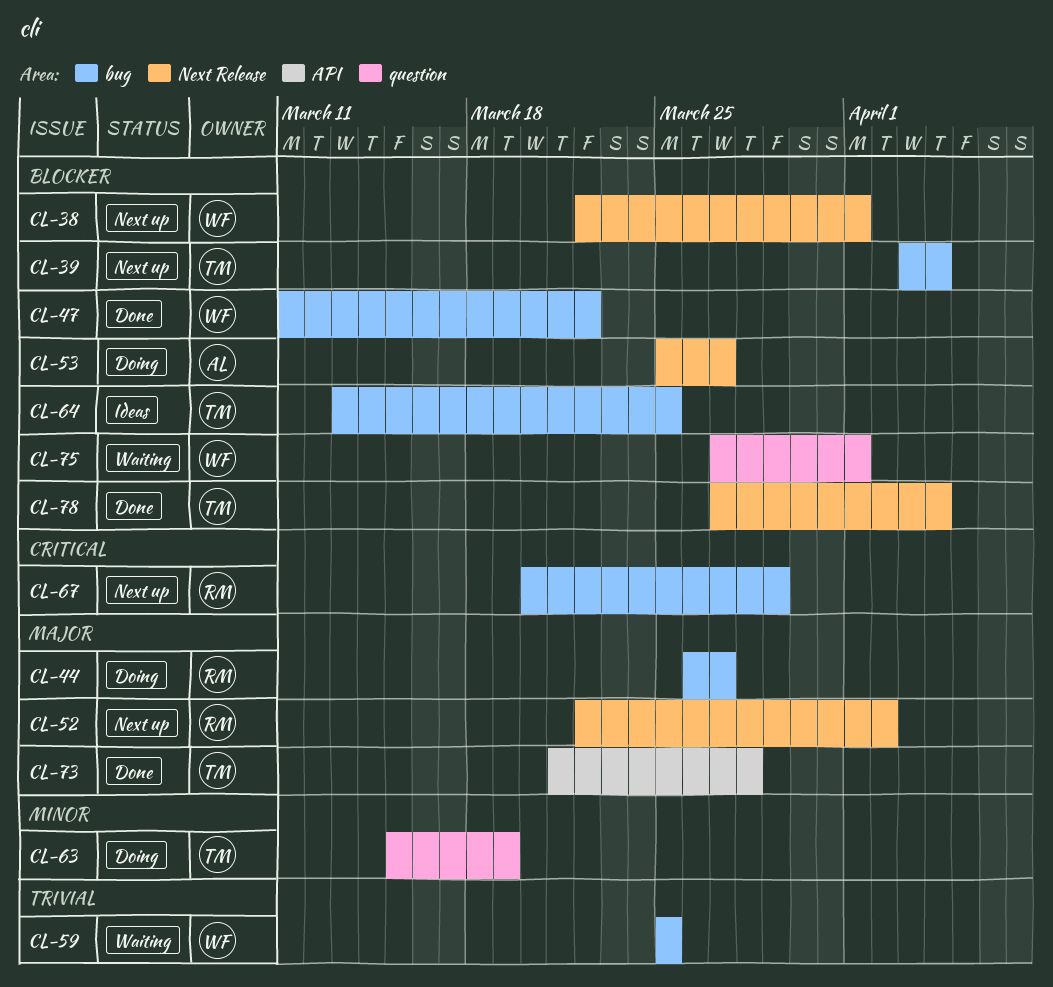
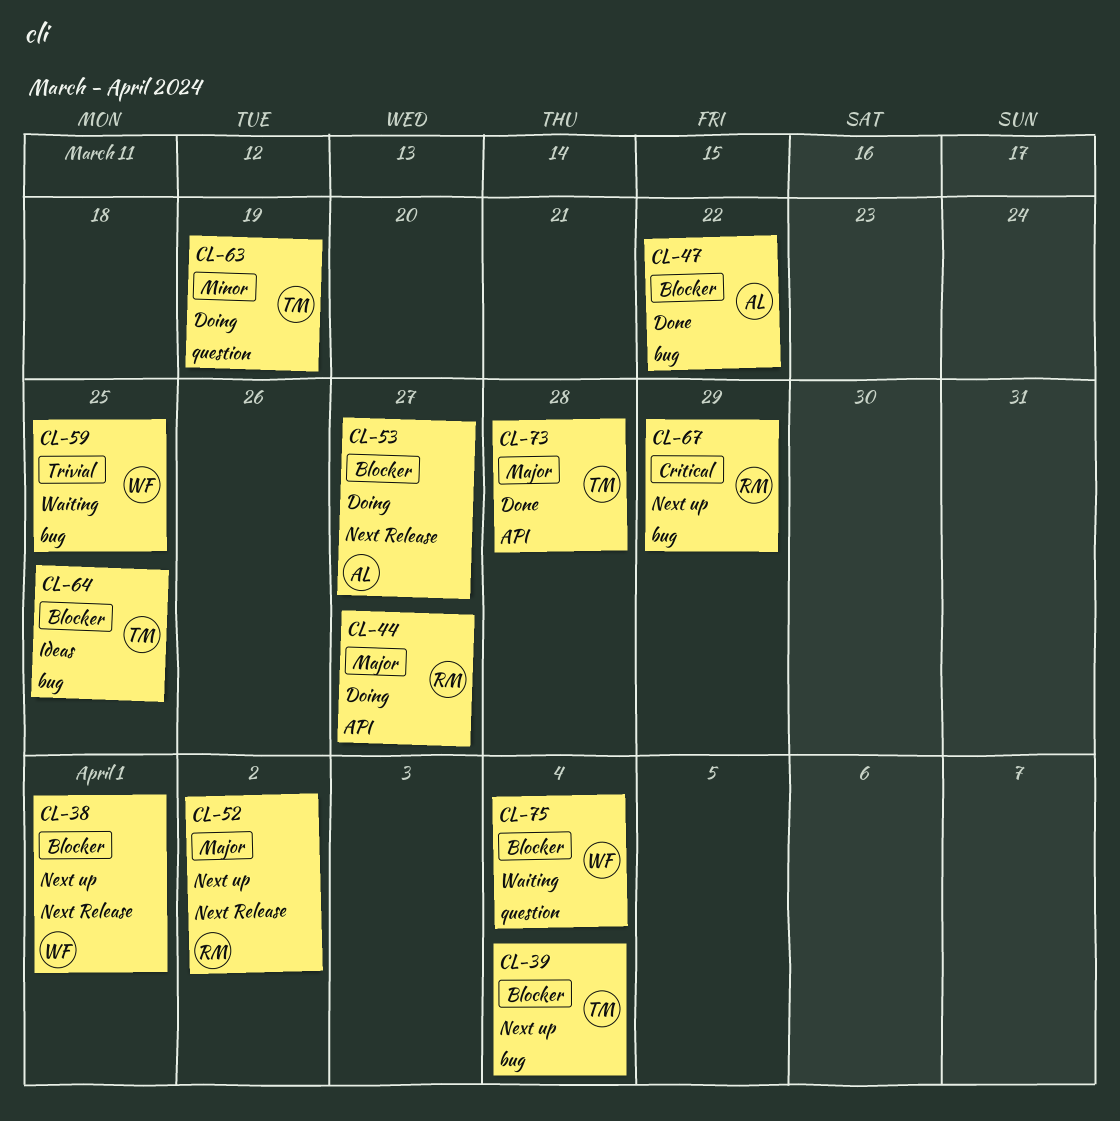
CL-44, label: bug -> API
CL-47, owner: WF -> AL
CL-75, due: Apr 1 -> Apr 4
CL-78: present -> none

